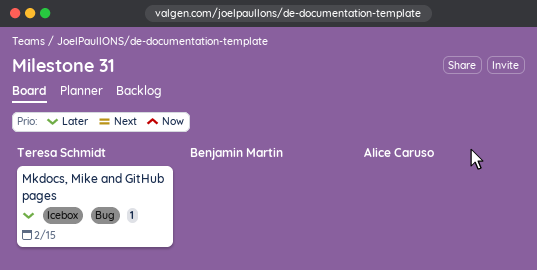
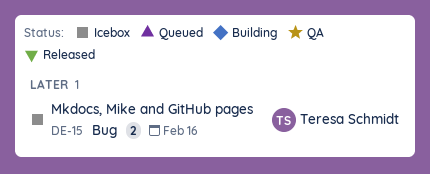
Mkdocs, Mike and GitHub pages, estimate: 1 -> 2
Mkdocs, Mike and GitHub pages, due: Feb 15 -> Feb 16

